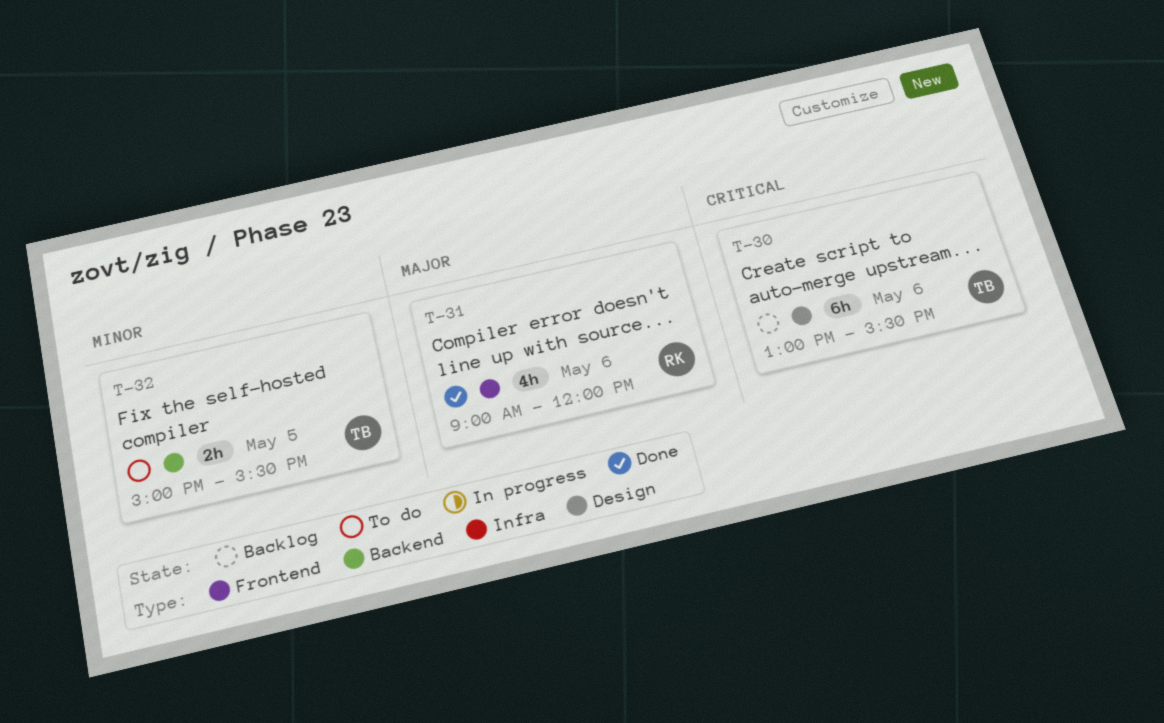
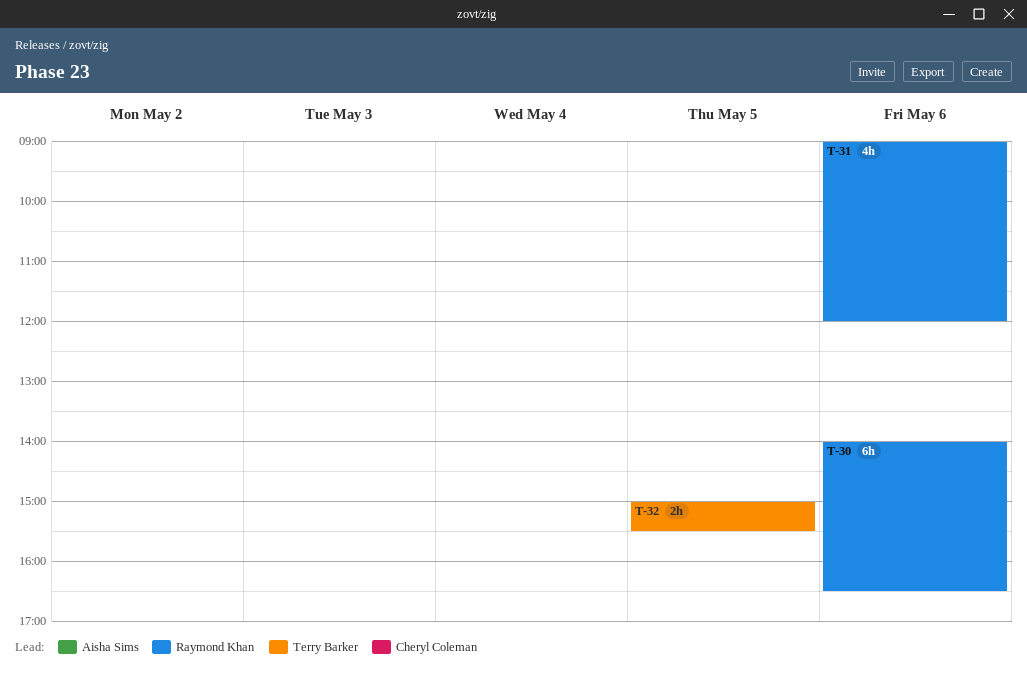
T-30, owner: Terry Barker -> Raymond Khan
T-30, begins: 13:00 -> 14:00
T-30, ends: 15:30 -> 16:30

